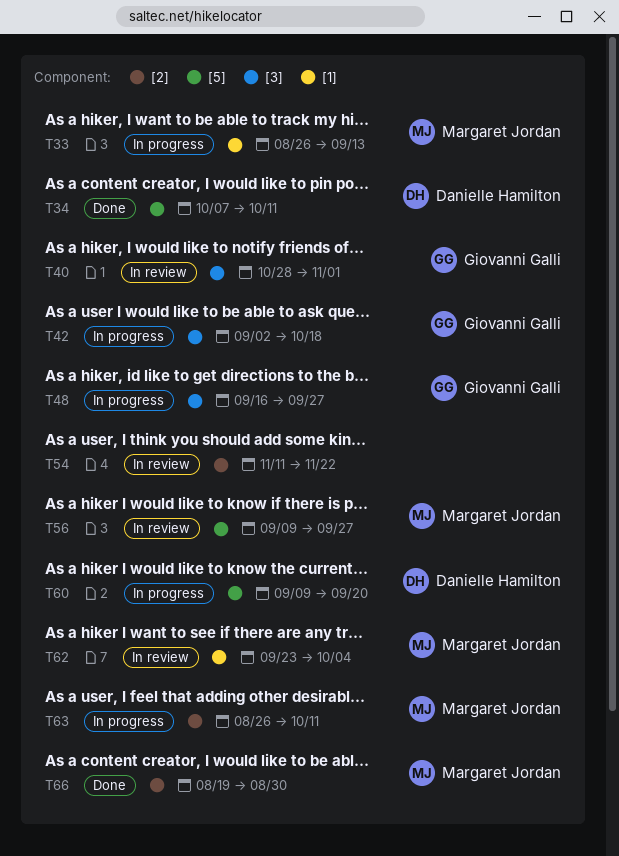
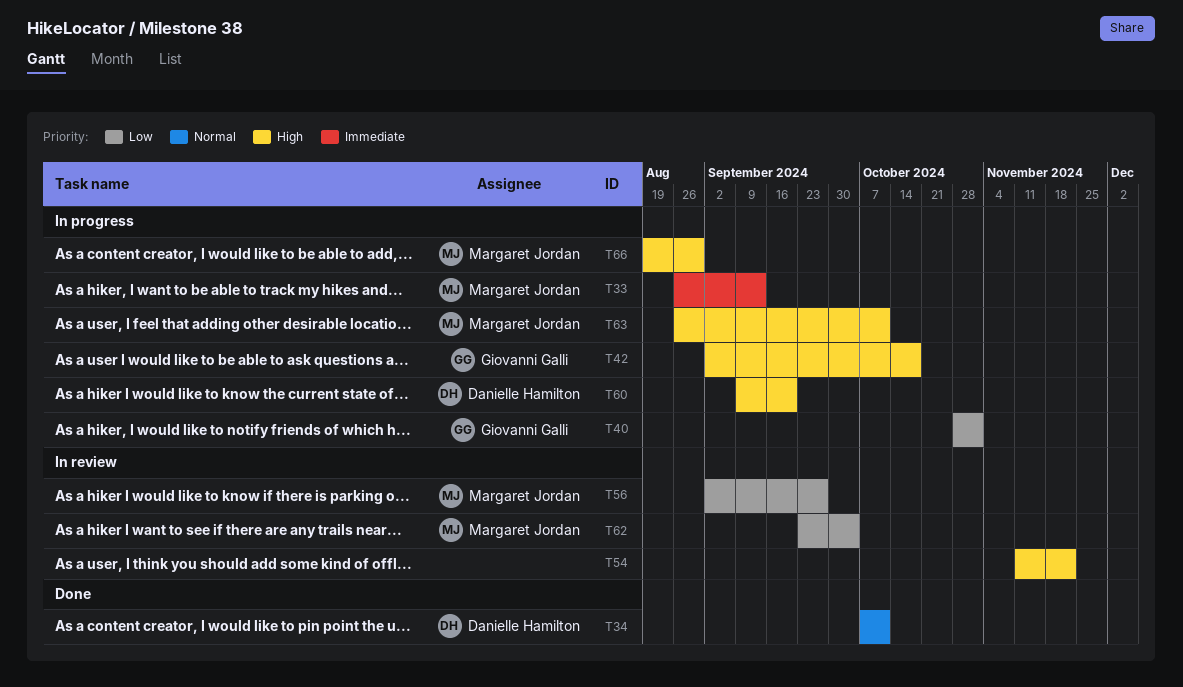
T40, status: In review -> In progress
T48: present -> none
T56, start: Sep 9 -> Sep 2
T66, status: Done -> In progress

